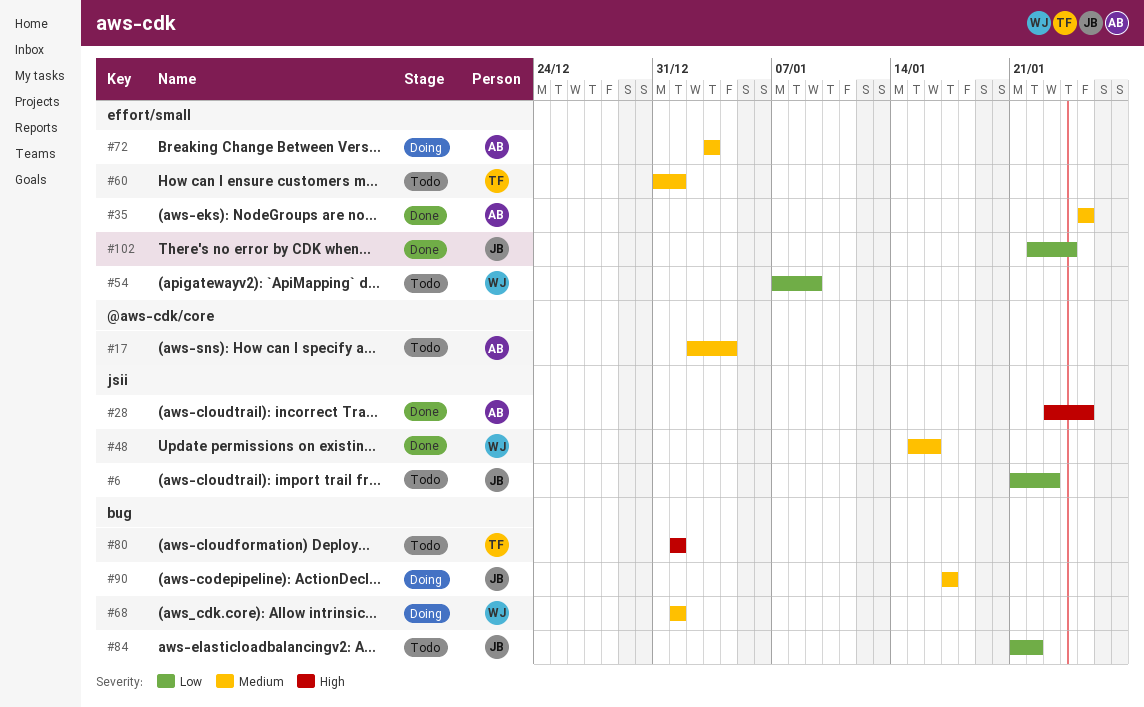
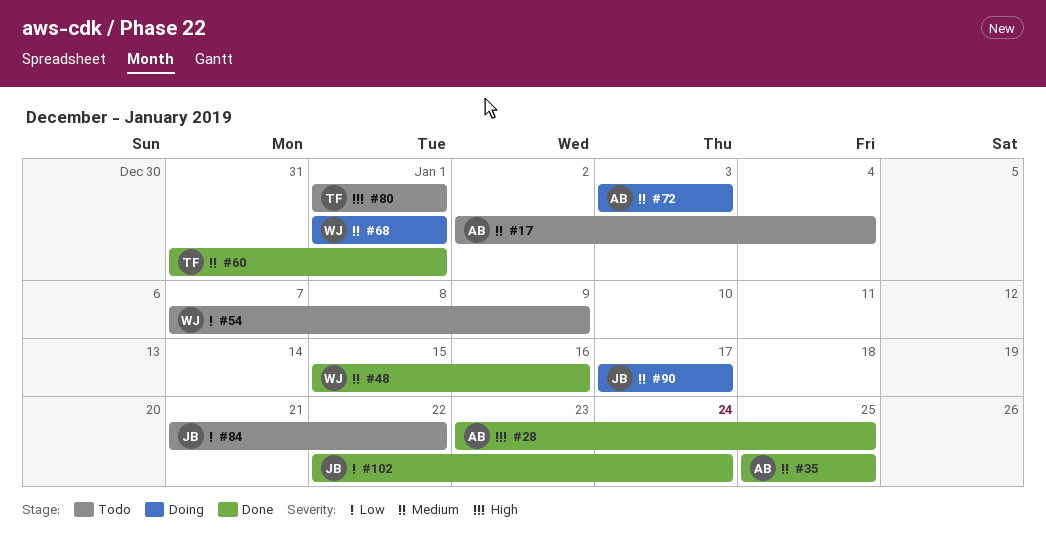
#6: present -> none
#60, status: Todo -> Done

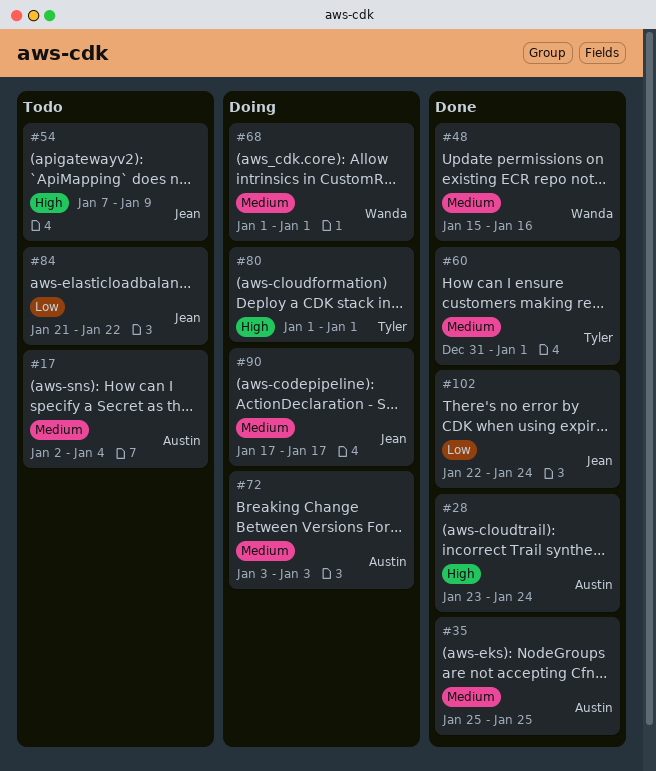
#28, due: Jan 25 -> Jan 24
#54, owner: Wanda -> Jean
#54, priority: Low -> High
#80, status: Todo -> Doing

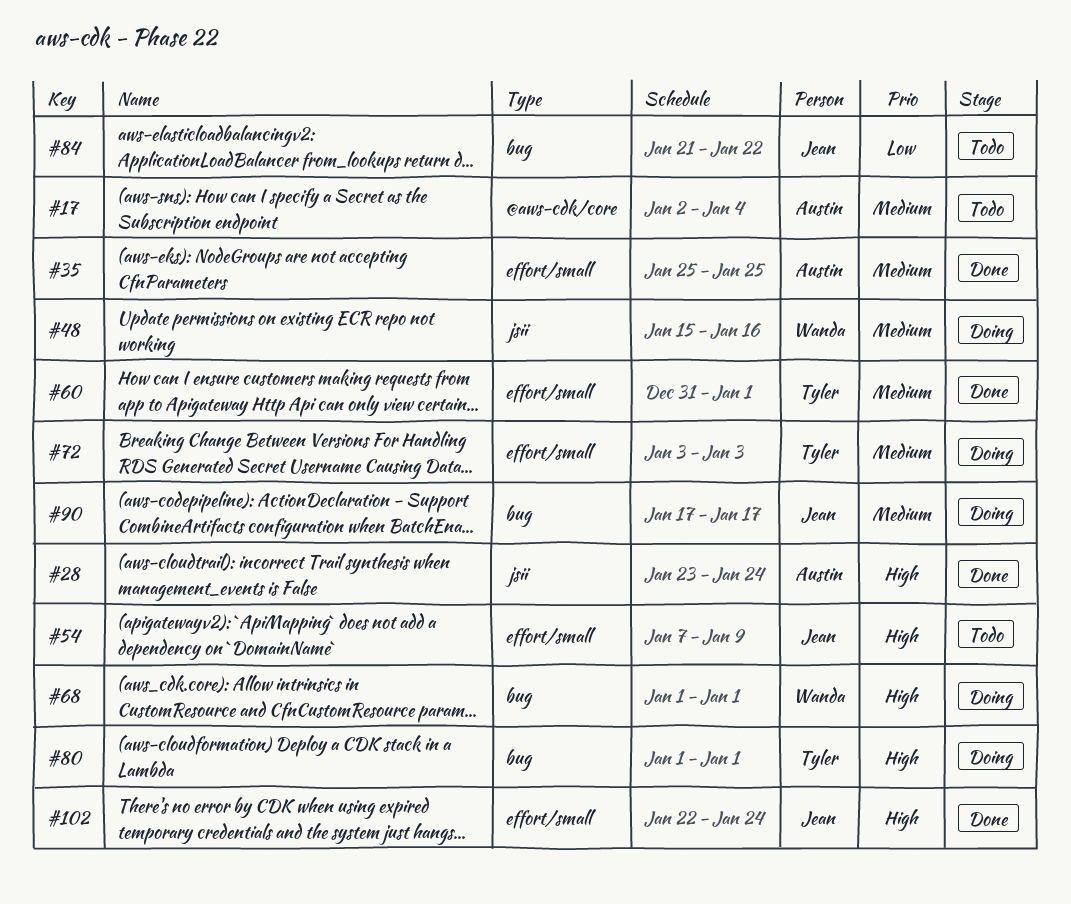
#48, status: Done -> Doing
#68, priority: Medium -> High
#72, owner: Austin -> Tyler
#102, priority: Low -> High

